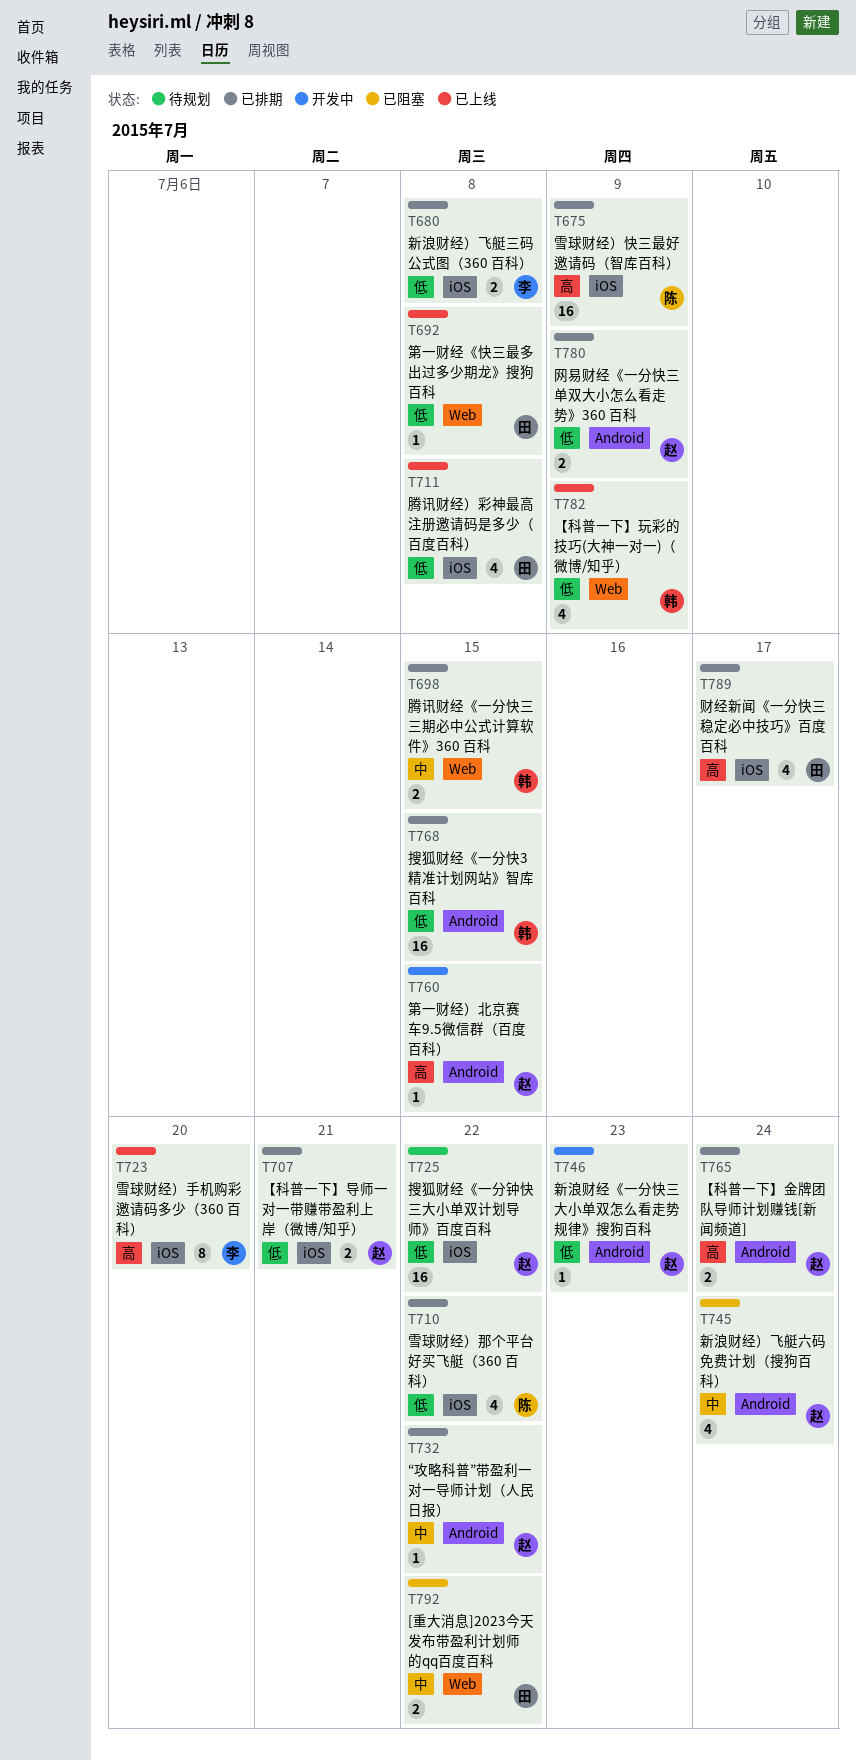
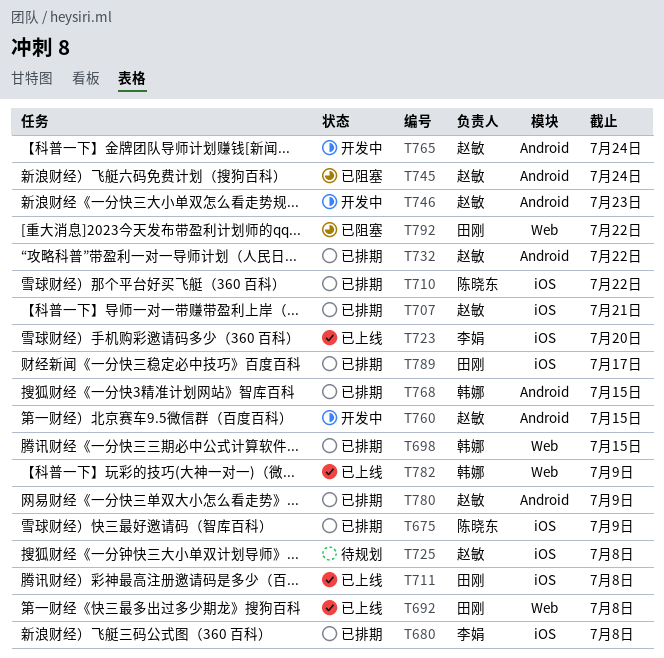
T725, due: Jul 22 -> Jul 8
T765, status: 已排期 -> 开发中

